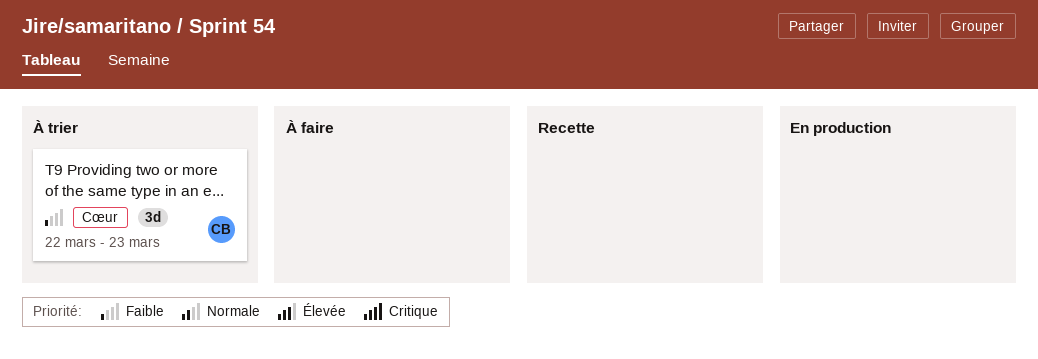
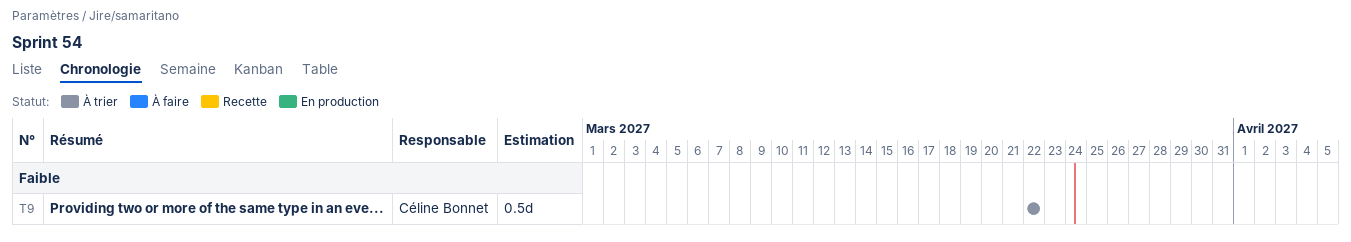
T9, estimate: 3d -> 0.5d
T9, due: Mar 23 -> Mar 22

